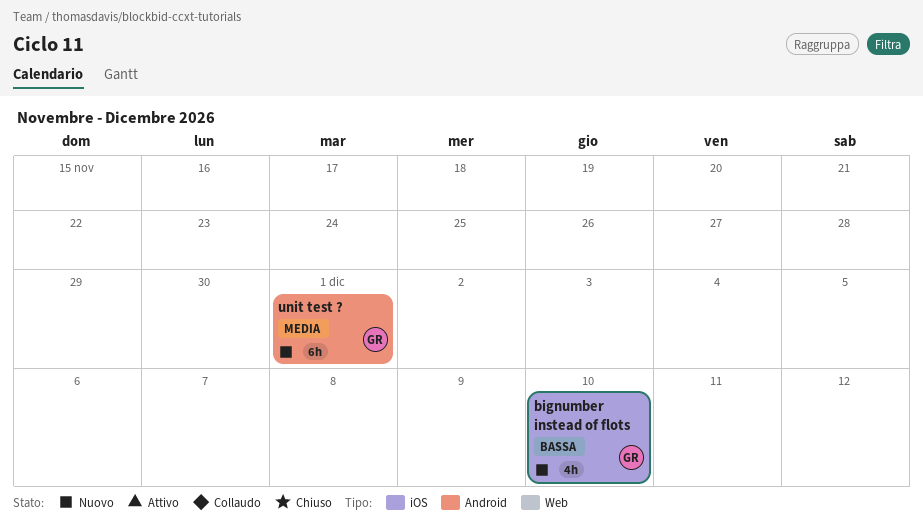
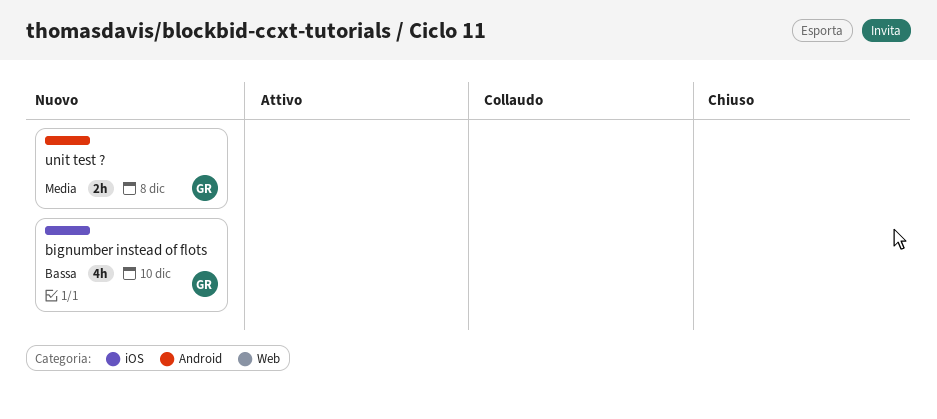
unit test ?, estimate: 6h -> 2h
unit test ?, due: Dec 1 -> Dec 8

